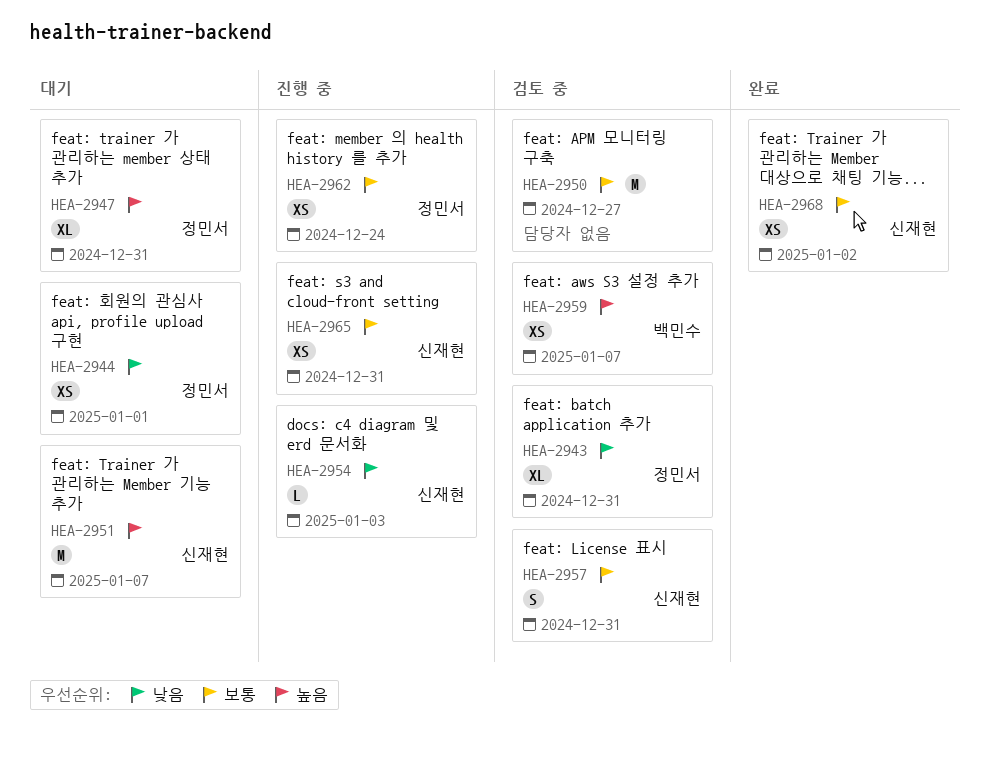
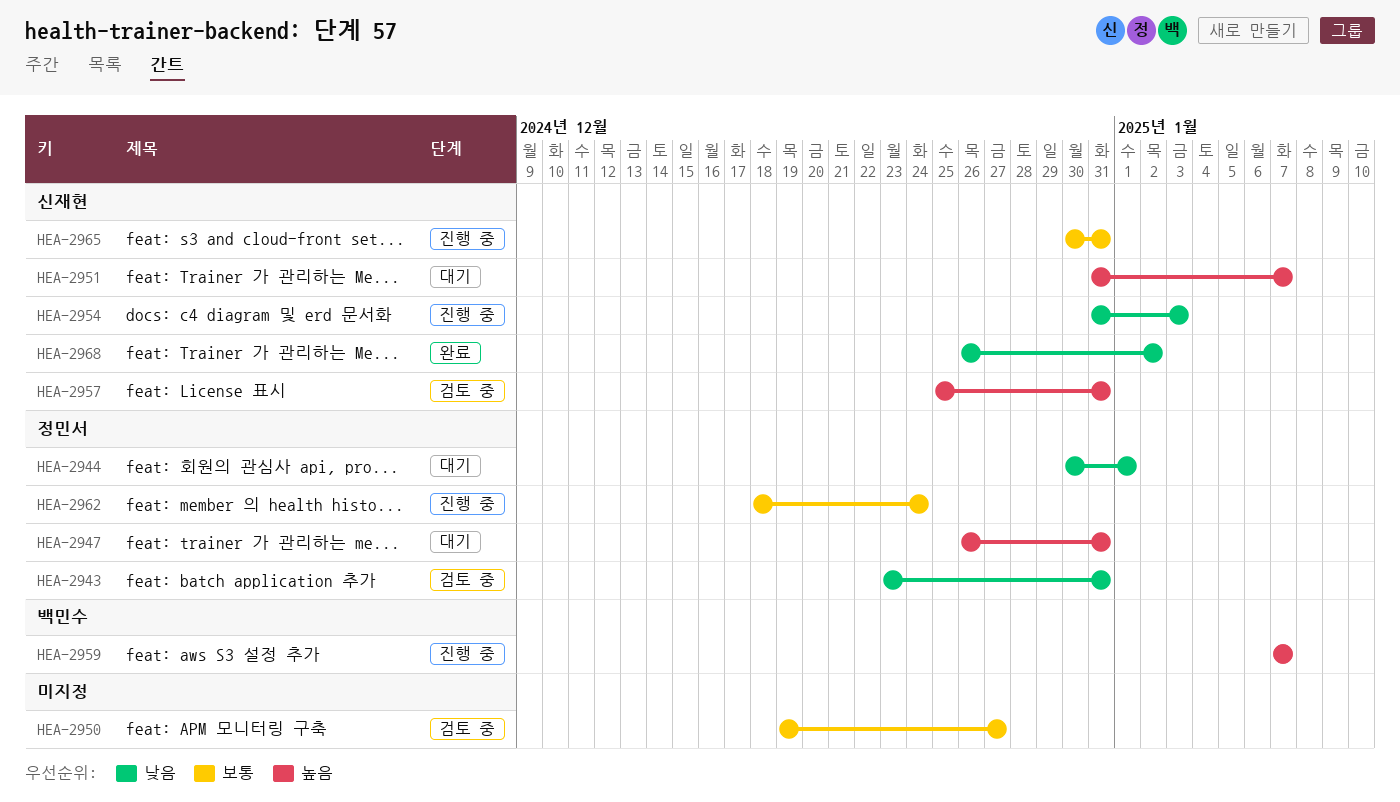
HEA-2957, priority: 보통 -> 높음
HEA-2959, status: 검토 중 -> 진행 중
HEA-2968, priority: 보통 -> 낮음

